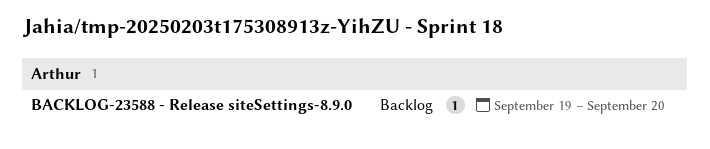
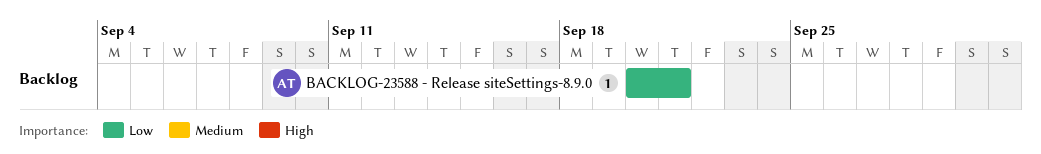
BACKLOG-23588 - Release siteSettings-8.9.0, start: Sep 19 -> Sep 20
BACKLOG-23588 - Release siteSettings-8.9.0, due: Sep 20 -> Sep 21

